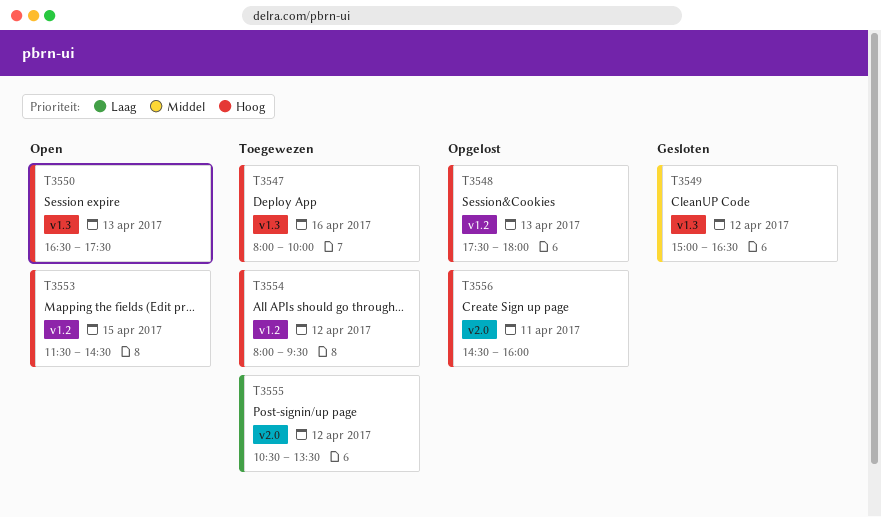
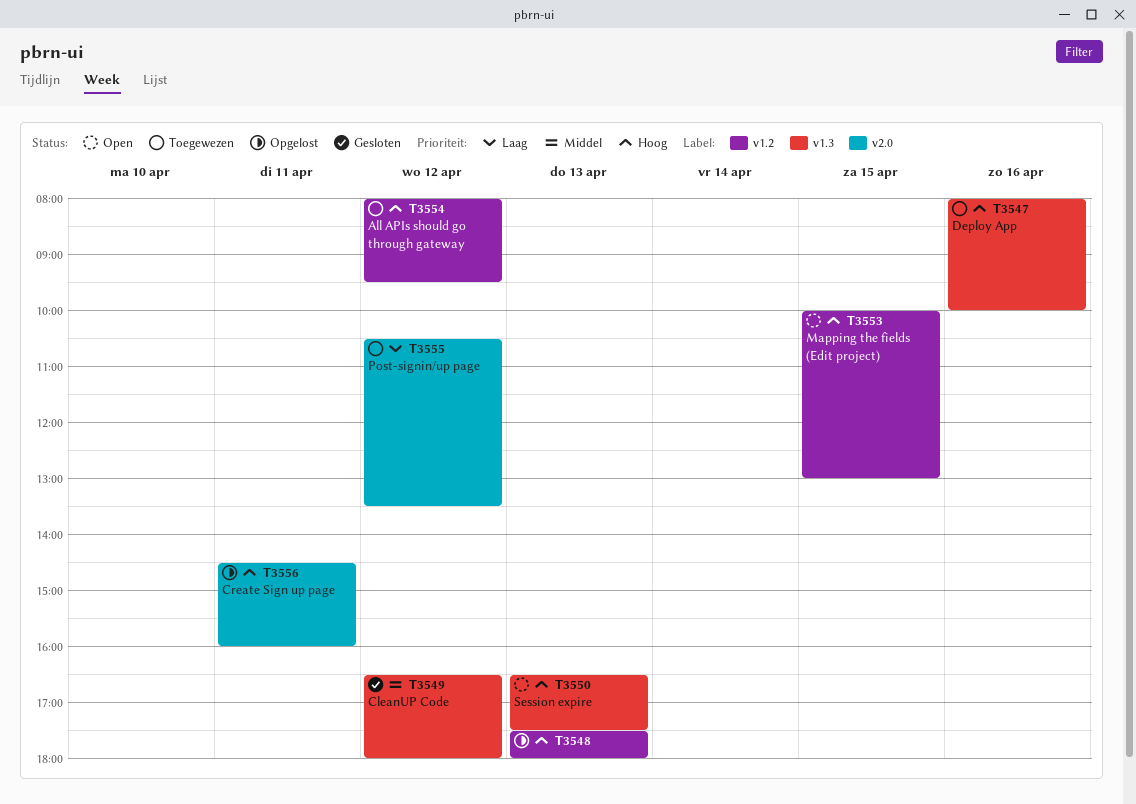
T3549, begins: 15:00 -> 16:30
T3549, ends: 16:30 -> 18:00
T3553, begins: 11:30 -> 10:00
T3553, ends: 14:30 -> 13:00

